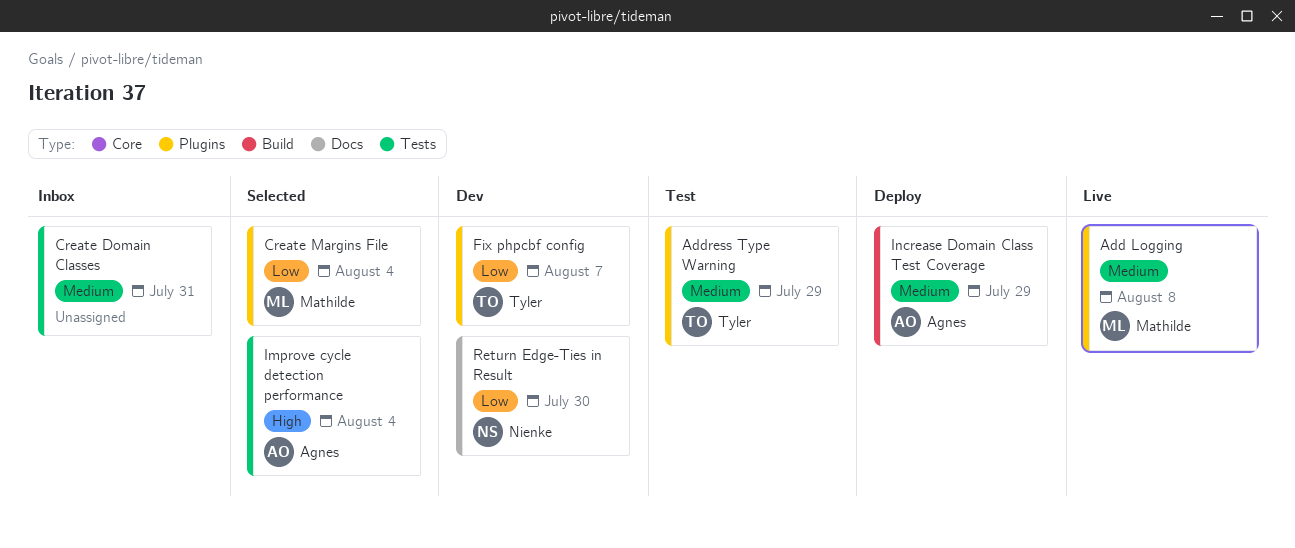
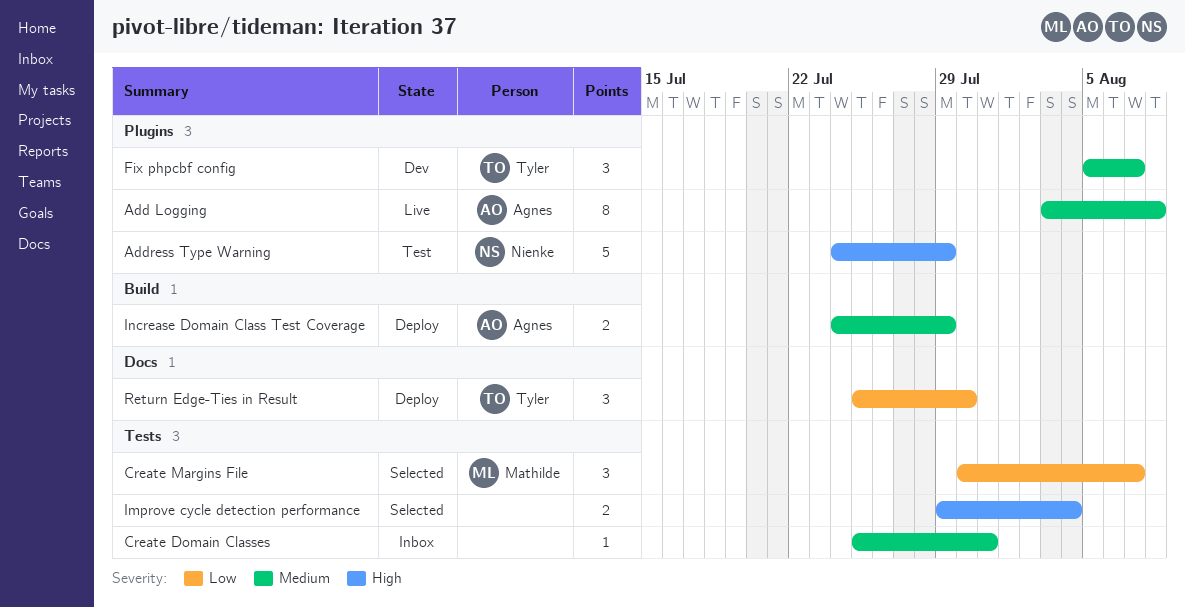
Add Logging, owner: Mathilde -> Agnes
Address Type Warning, owner: Tyler -> Nienke
Address Type Warning, priority: Medium -> High
Create Margins File, label: Plugins -> Tests
Create Margins File, due: Aug 4 -> Aug 7
Fix phpcbf config, priority: Low -> Medium
Improve cycle detection performance, owner: Agnes -> none
Return Edge-Ties in Result, status: Dev -> Deploy
Return Edge-Ties in Result, owner: Nienke -> Tyler

